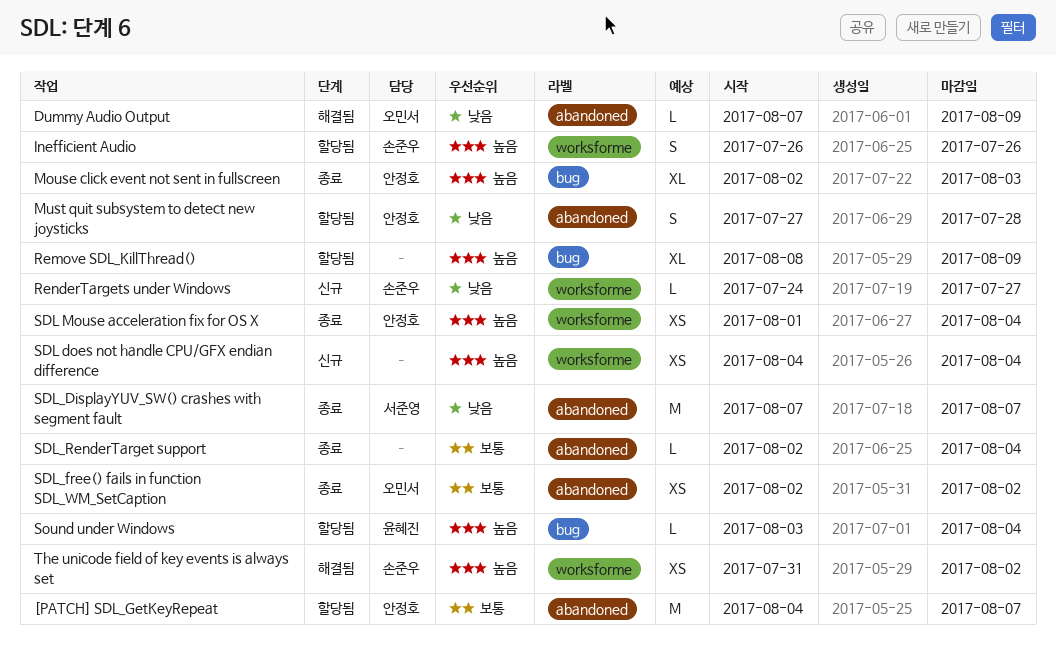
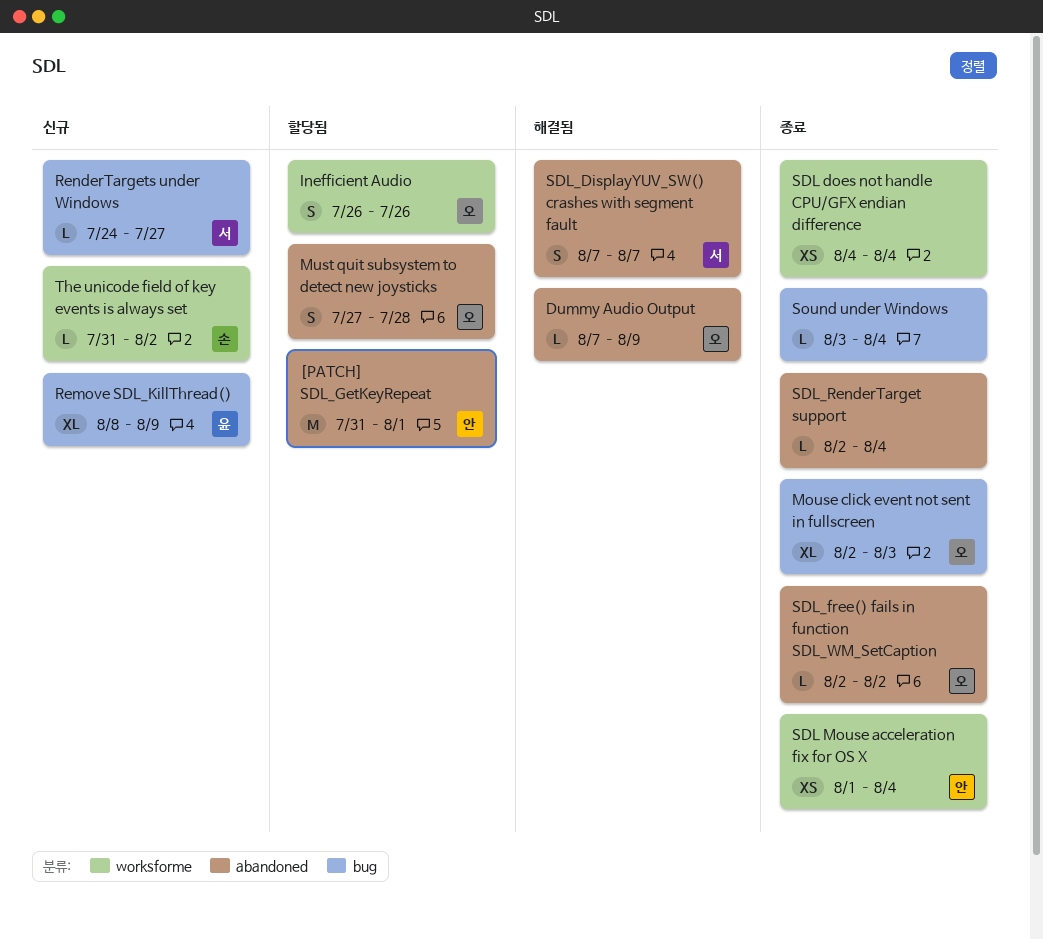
[PATCH] SDL_GetKeyRepeat, start: Aug 4 -> Jul 31
[PATCH] SDL_GetKeyRepeat, due: Aug 7 -> Aug 1
Inefficient Audio, owner: 손준우 -> 오민서
Mouse click event not sent in fullscreen, owner: 안정호 -> 오민서
Must quit subsystem to detect new joysticks, owner: 안정호 -> 오민서
Remove SDL_KillThread(), status: 할당됨 -> 신규
Remove SDL_KillThread(), owner: none -> 윤혜진
RenderTargets under Windows, owner: 손준우 -> 서준영
RenderTargets under Windows, label: worksforme -> bug
SDL does not handle CPU/GFX endian difference, status: 신규 -> 종료
SDL_DisplayYUV_SW() crashes with segment fault, status: 종료 -> 해결됨
SDL_DisplayYUV_SW() crashes with segment fault, estimate: M -> S
SDL_free() fails in function SDL_WM_SetCaption, estimate: XS -> L
Sound under Windows, status: 할당됨 -> 종료
Sound under Windows, owner: 윤혜진 -> none
The unicode field of key events is always set, status: 해결됨 -> 신규
The unicode field of key events is always set, estimate: XS -> L

